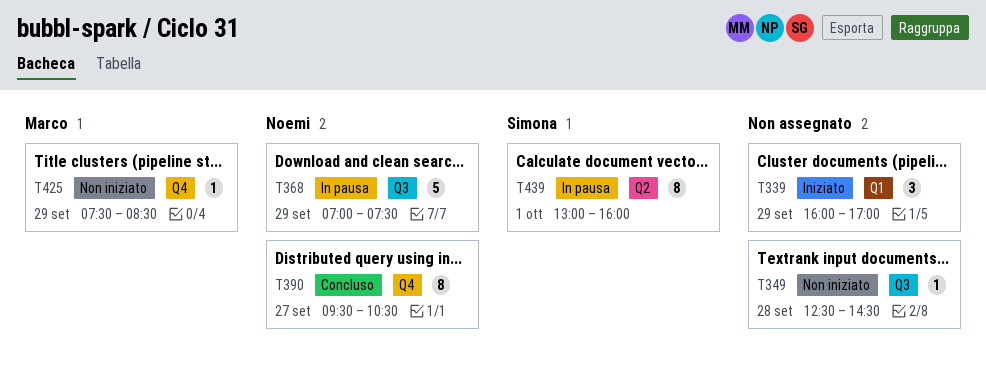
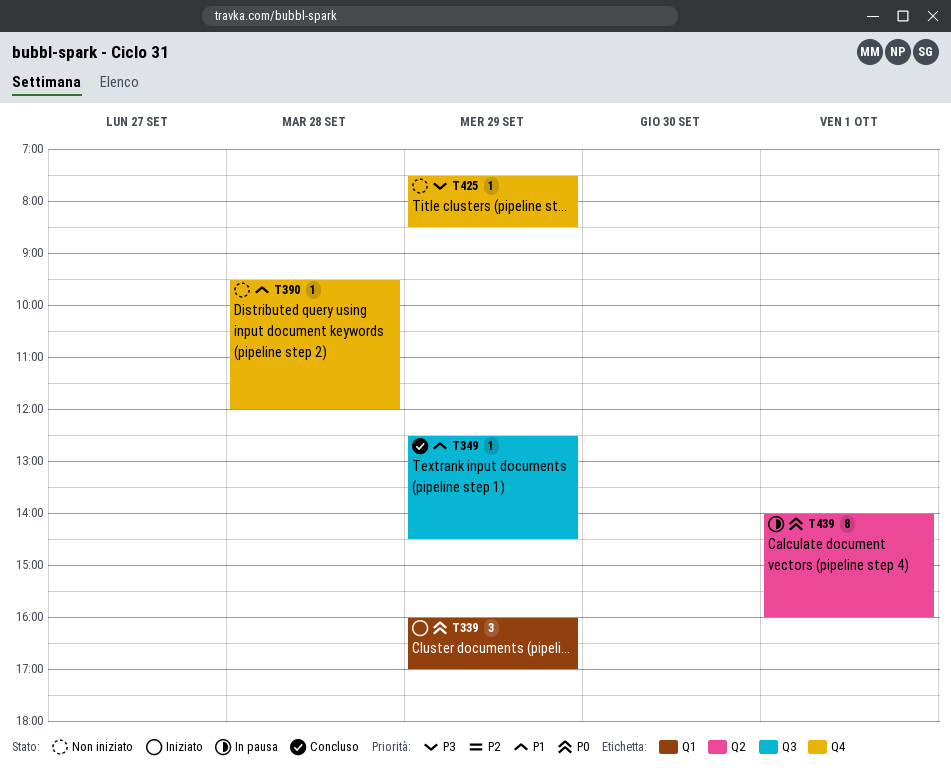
T349, status: Non iniziato -> Concluso
T349, day: Sep 28 -> Sep 29
T368: present -> none
T390, status: Concluso -> Non iniziato
T390, estimate: 8 -> 1
T390, day: Sep 27 -> Sep 28
T390, ends: 10:30 -> 12:00
T439, begins: 13:00 -> 14:00

